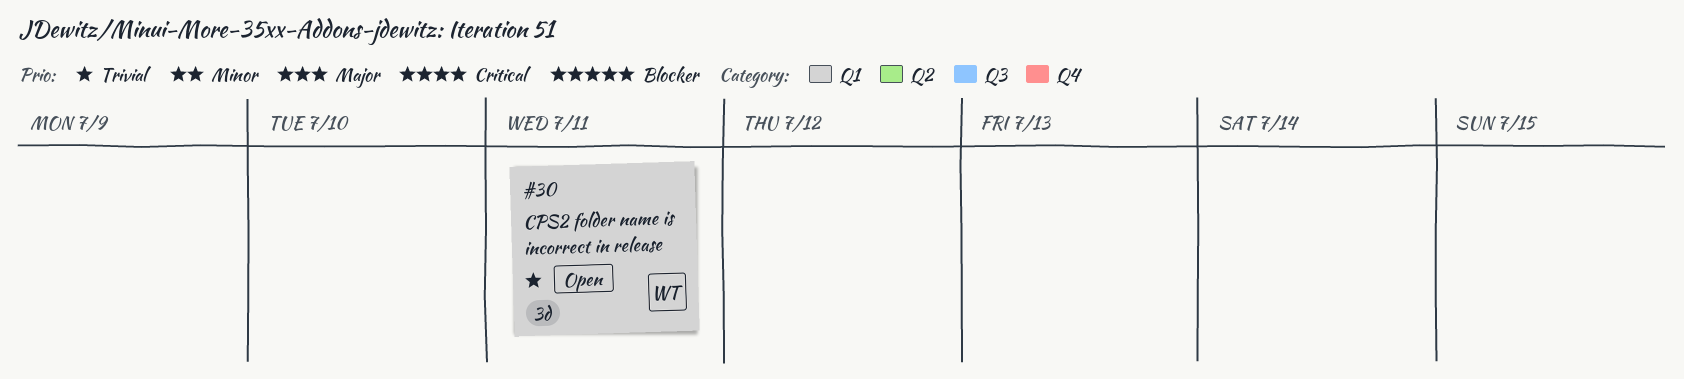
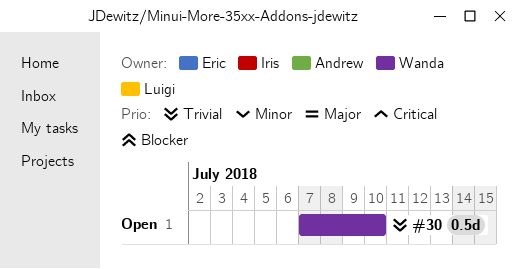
#30, estimate: 3d -> 0.5d
#30, due: Jul 11 -> Jul 10

